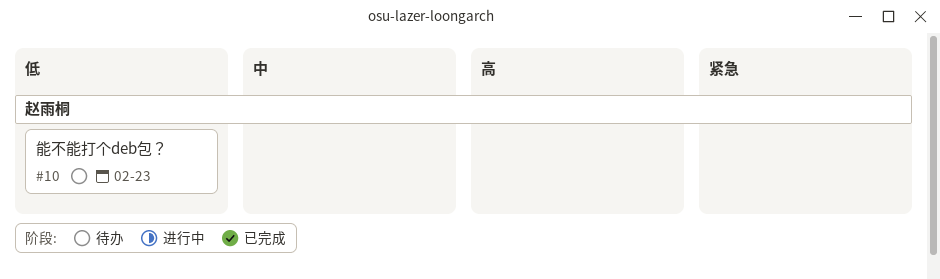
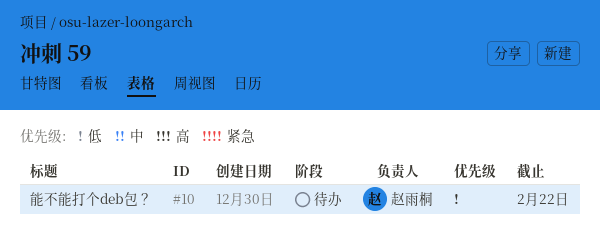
#10, due: Feb 23 -> Feb 22

